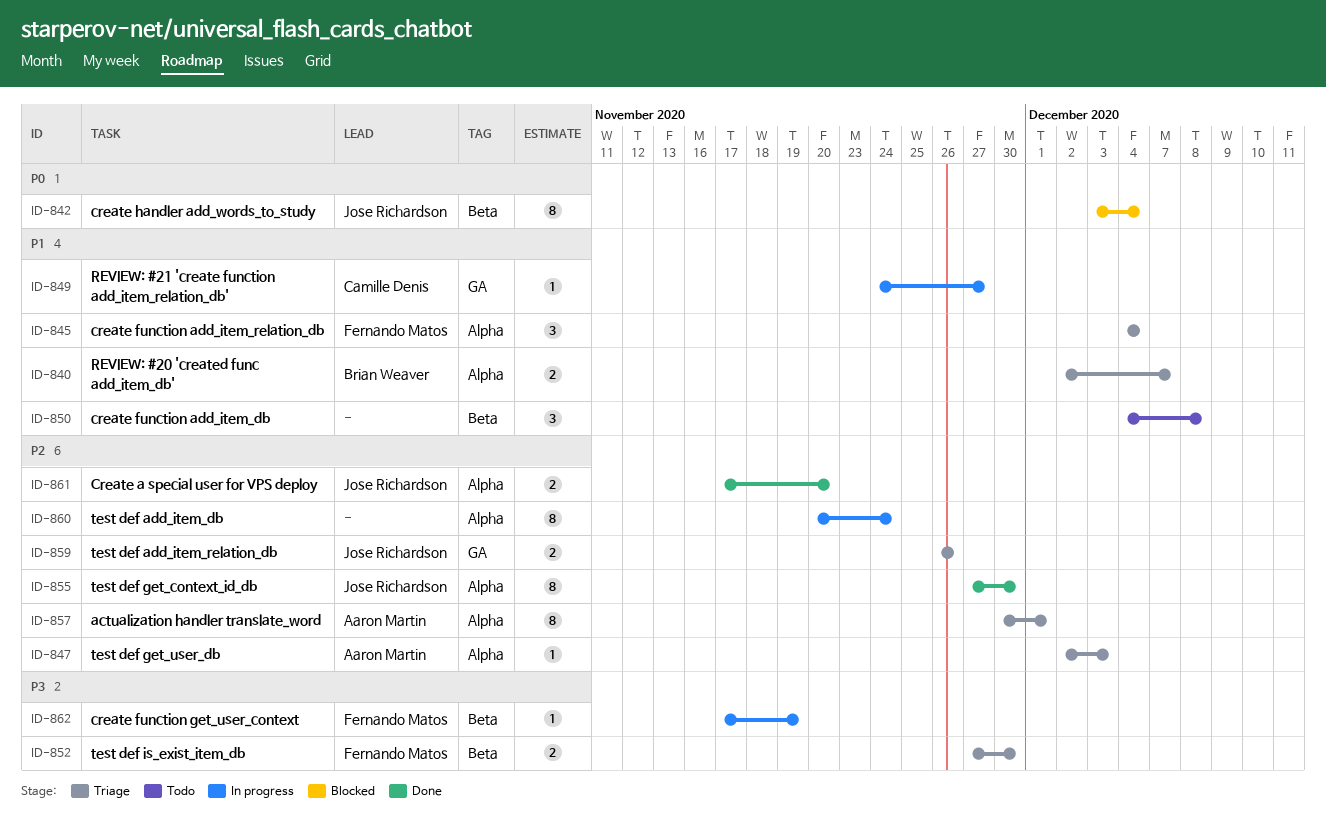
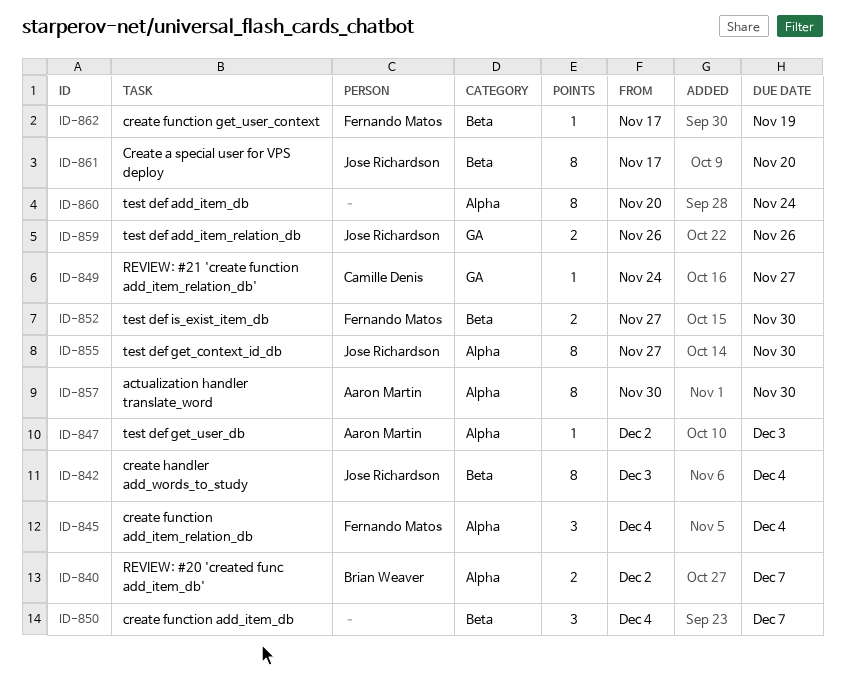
ID-850, due: Dec 8 -> Dec 7
ID-857, due: Dec 1 -> Nov 30
ID-861, label: Alpha -> Beta
ID-861, estimate: 2 -> 8

